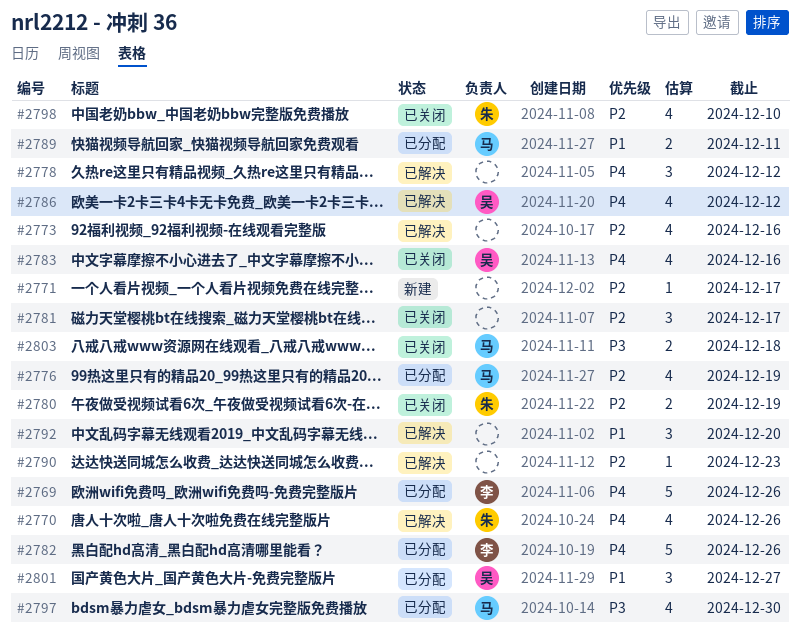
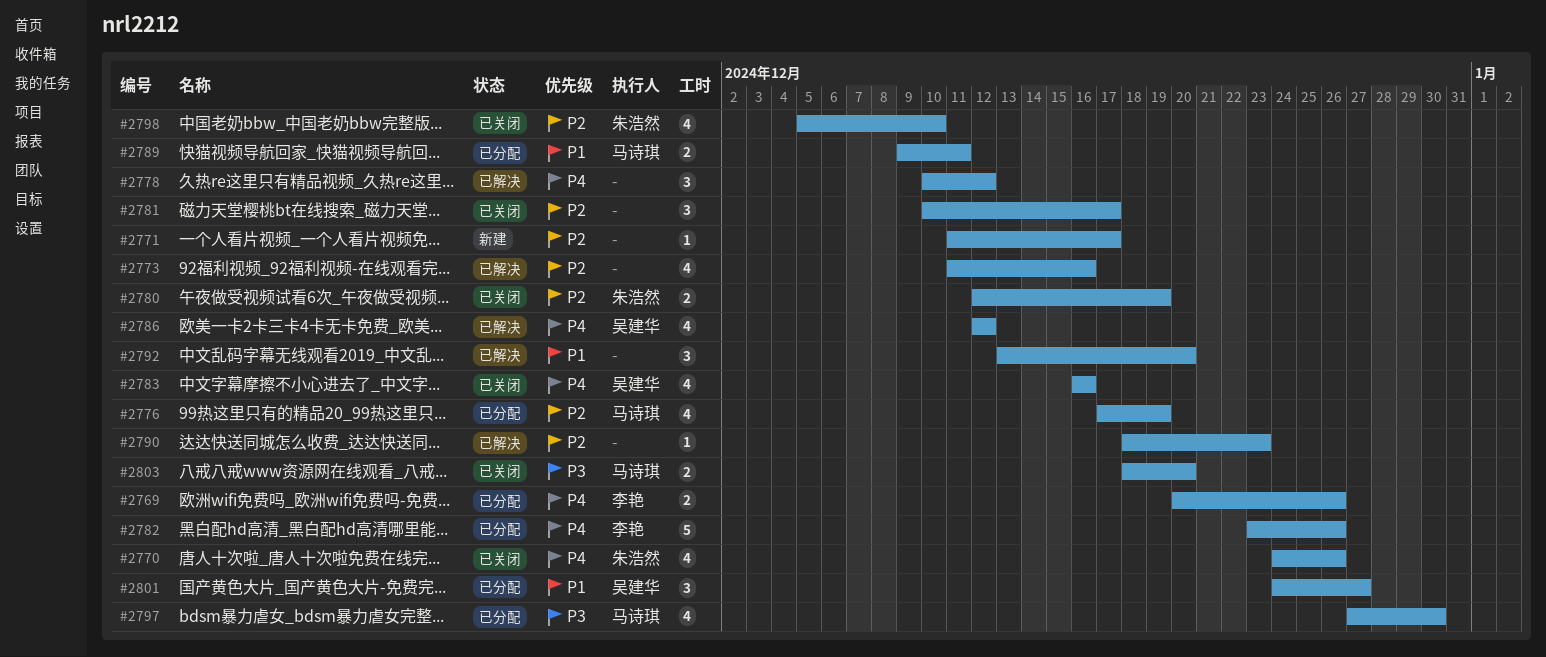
#2769, estimate: 5 -> 2
#2770, status: 已解决 -> 已关闭
#2803, due: Dec 18 -> Dec 20

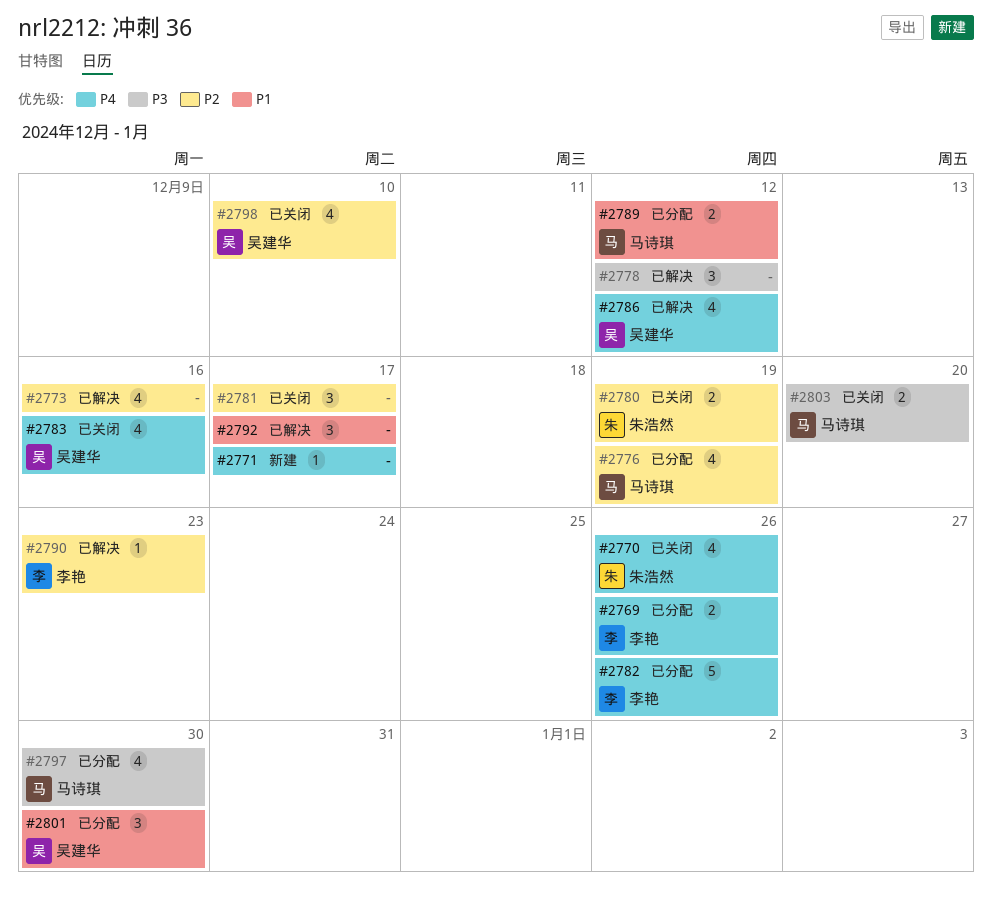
#2771, priority: P2 -> P4
#2778, priority: P4 -> P3
#2789, due: Dec 11 -> Dec 12
#2790, owner: none -> 李艳
#2792, due: Dec 20 -> Dec 17
#2798, owner: 朱浩然 -> 吴建华
#2801, due: Dec 27 -> Dec 30

